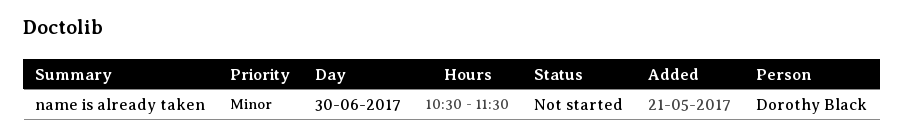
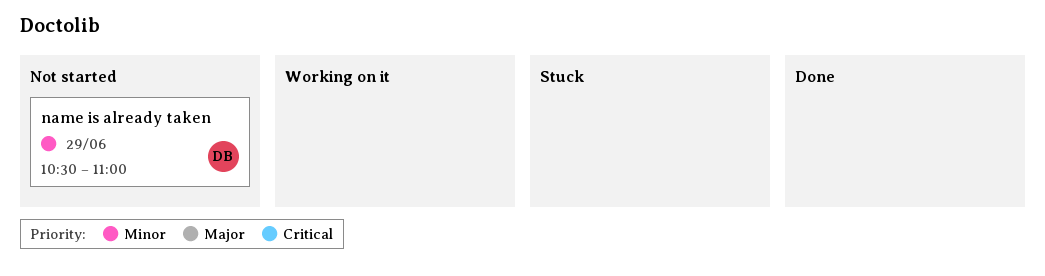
name is already taken, day: Jun 30 -> Jun 29
name is already taken, ends: 11:30 -> 11:00

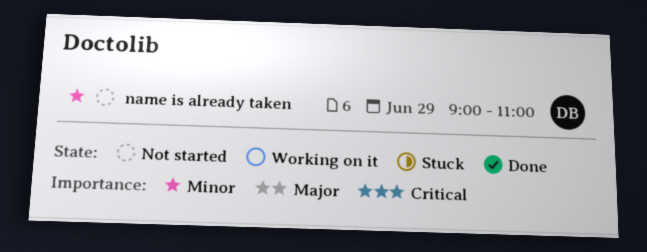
name is already taken, begins: 10:30 -> 09:00

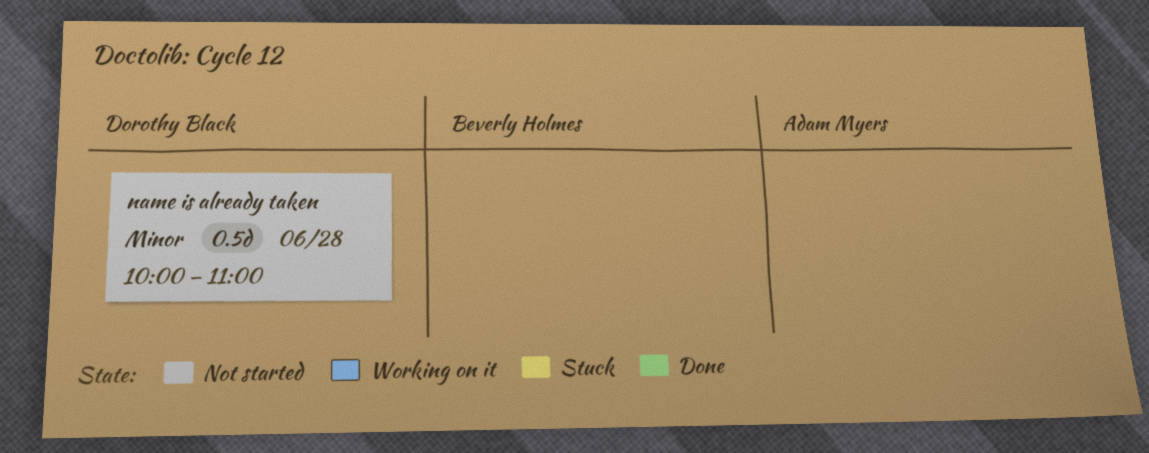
name is already taken, day: Jun 29 -> Jun 28
name is already taken, begins: 09:00 -> 10:00

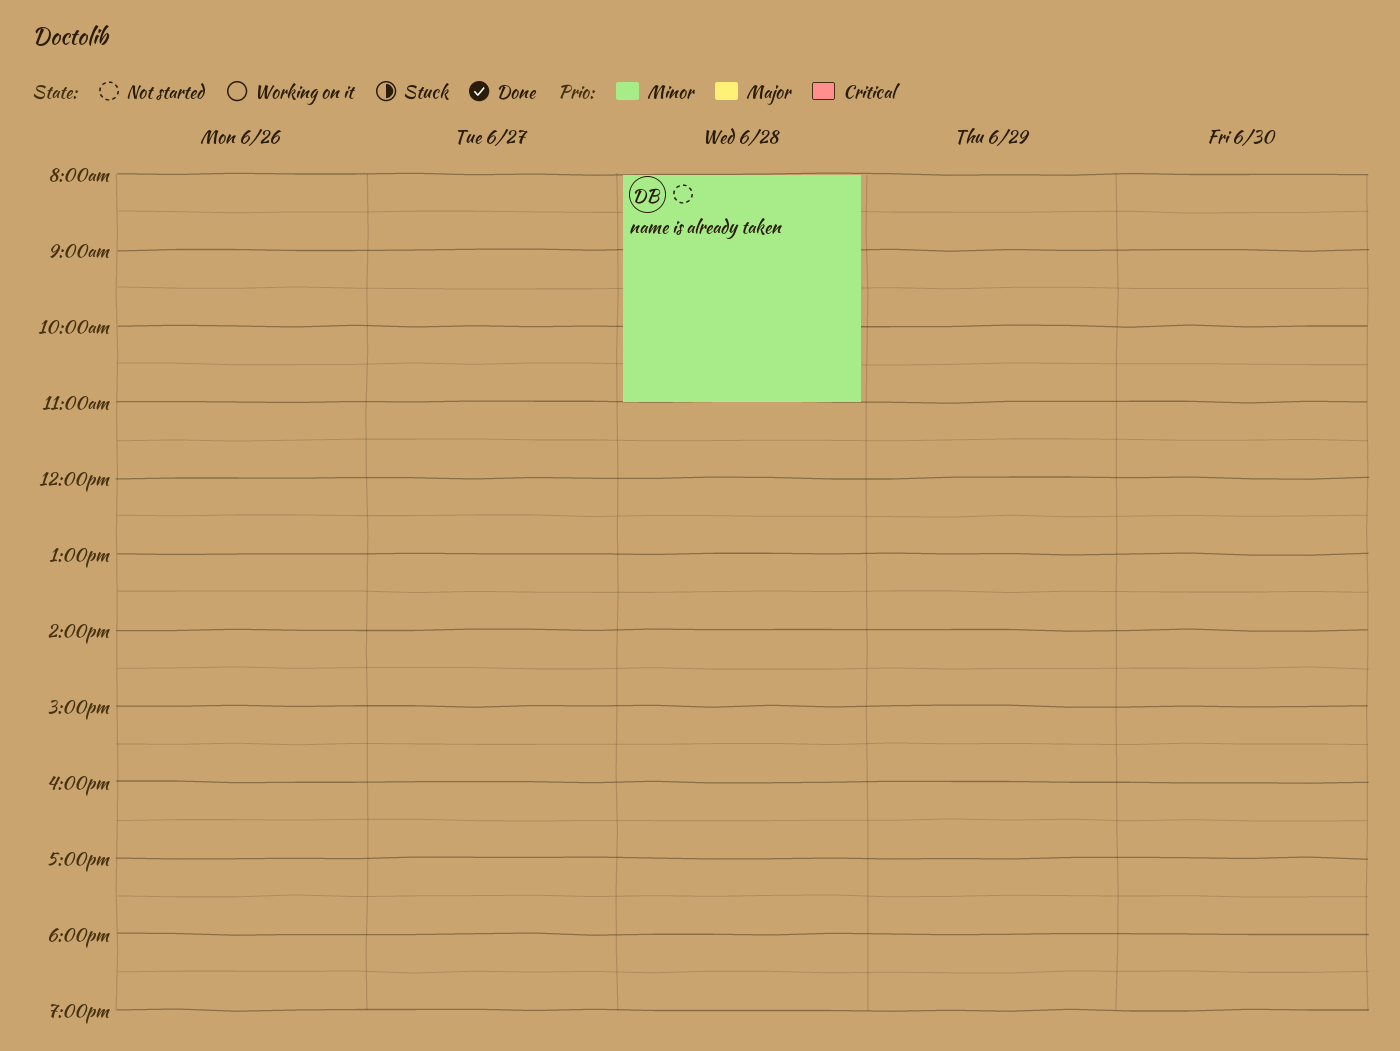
name is already taken, begins: 10:00 -> 08:00

